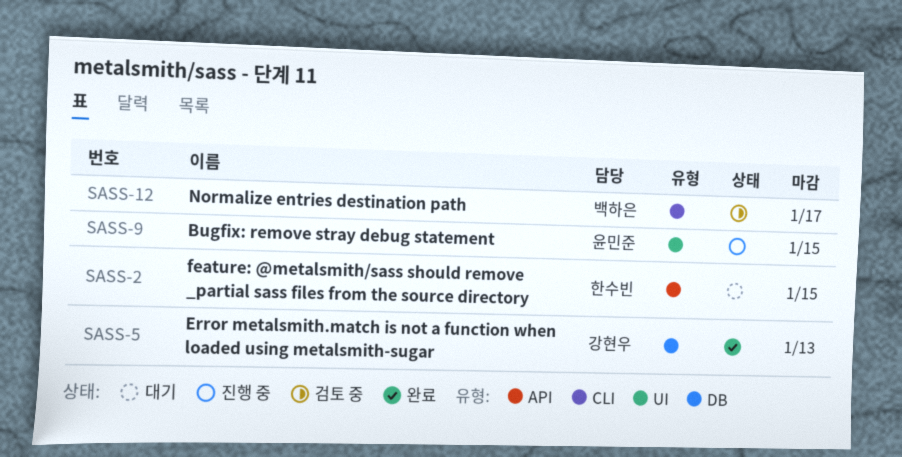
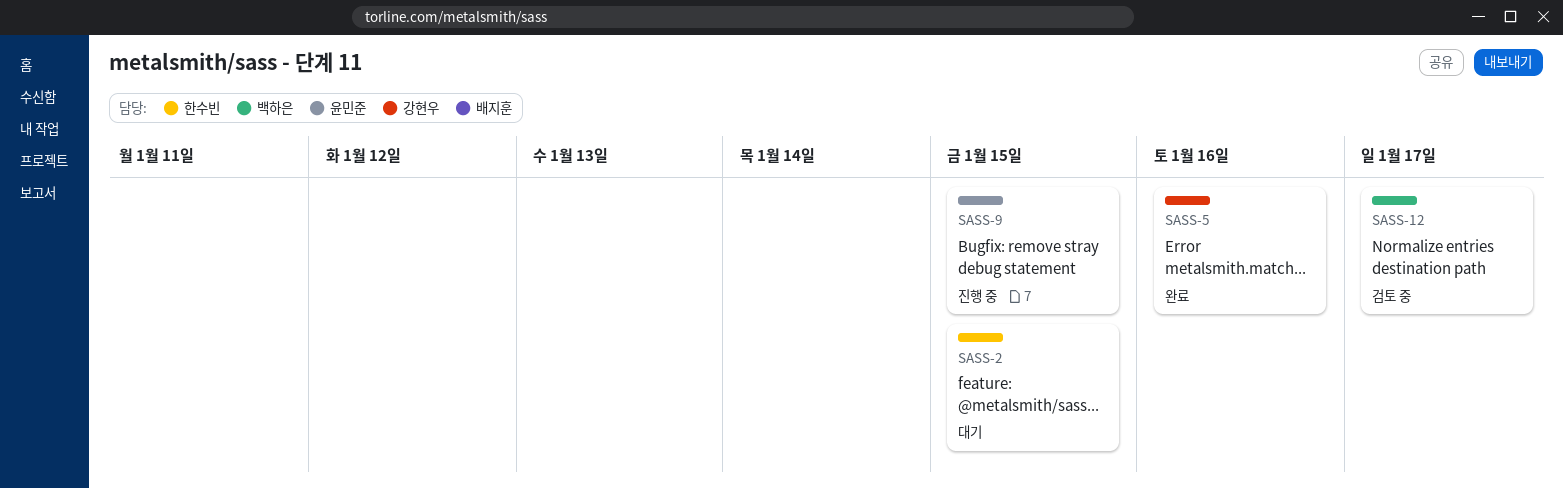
SASS-5, due: Jan 13 -> Jan 16

